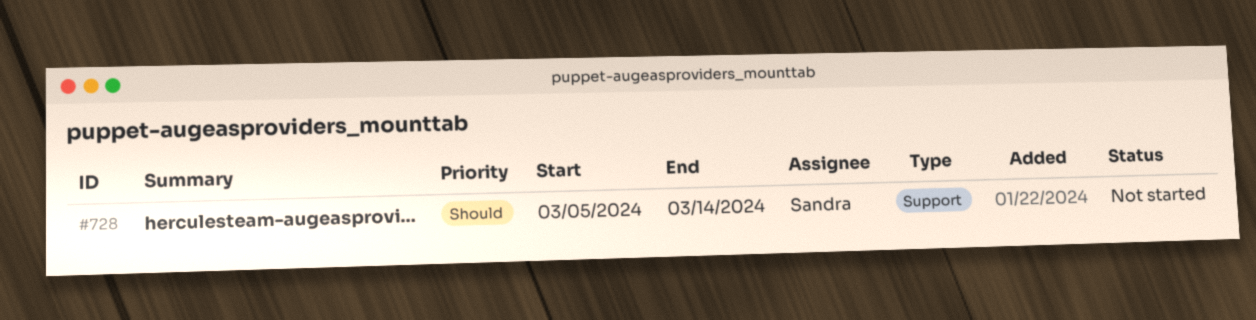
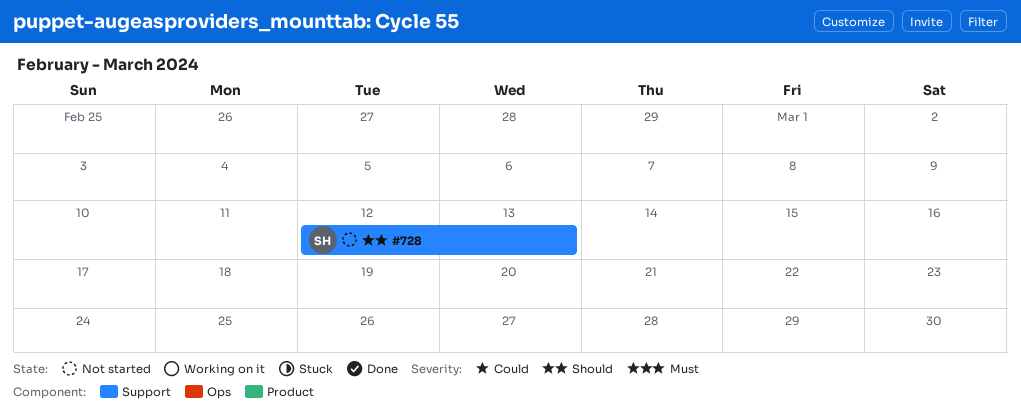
#728, start: Mar 5 -> Mar 12
#728, due: Mar 14 -> Mar 13

